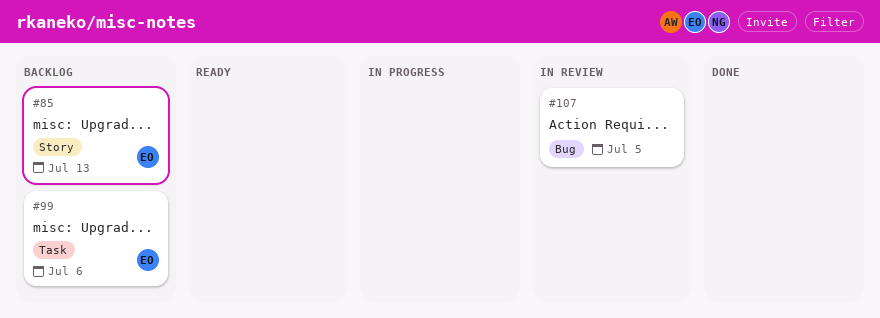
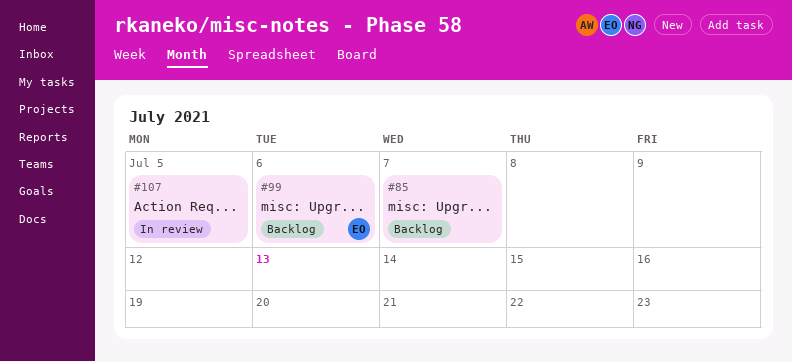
#85, owner: EO -> none
#85, due: Jul 13 -> Jul 7

